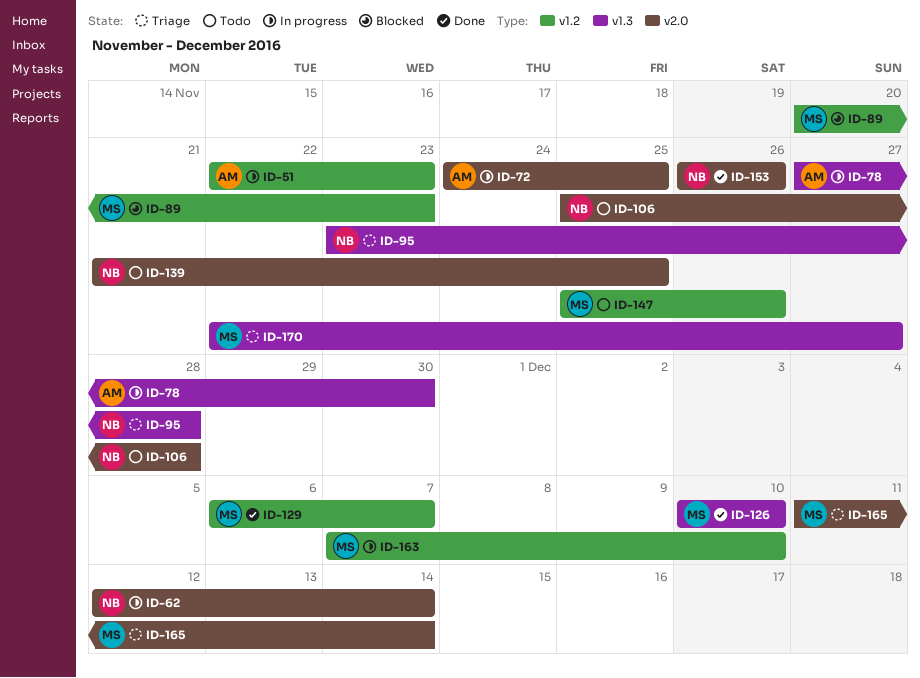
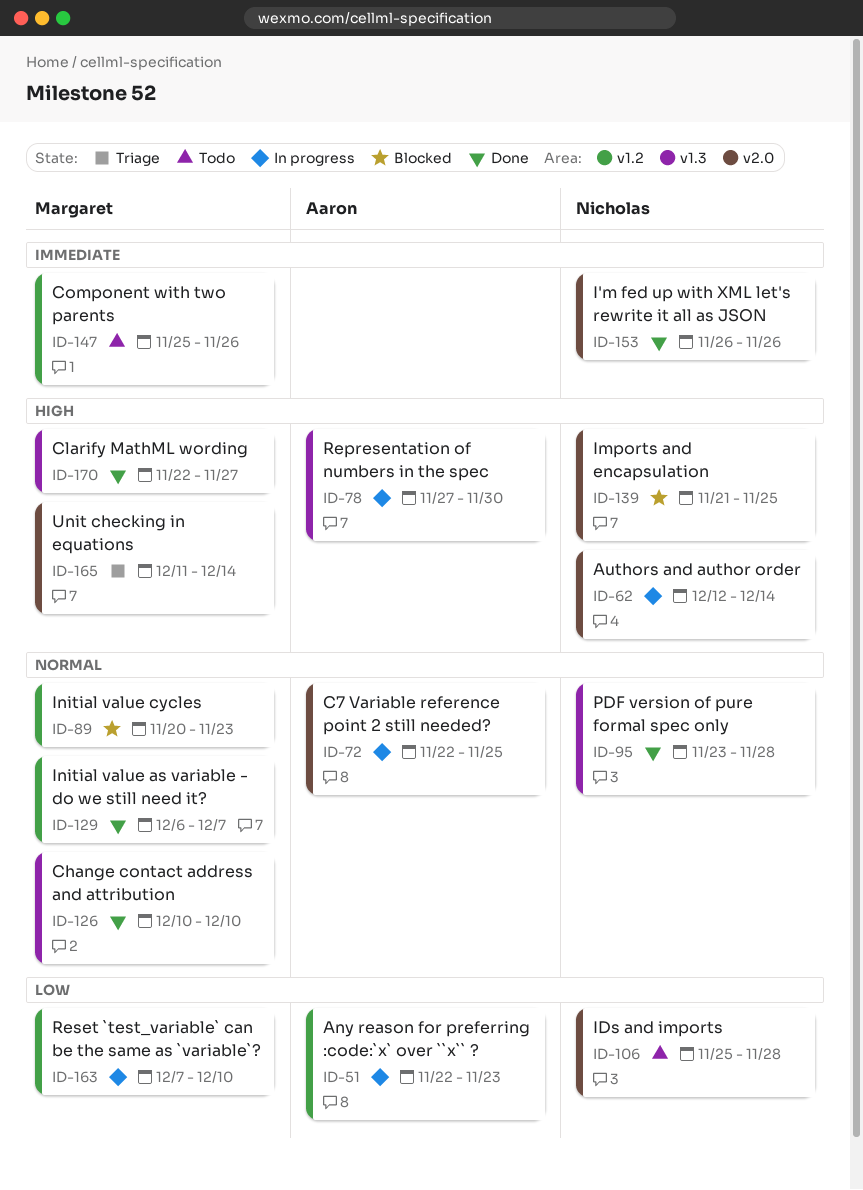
ID-72, start: Nov 24 -> Nov 22
ID-95, status: Triage -> Done
ID-139, status: Todo -> Blocked
ID-170, status: Triage -> Done

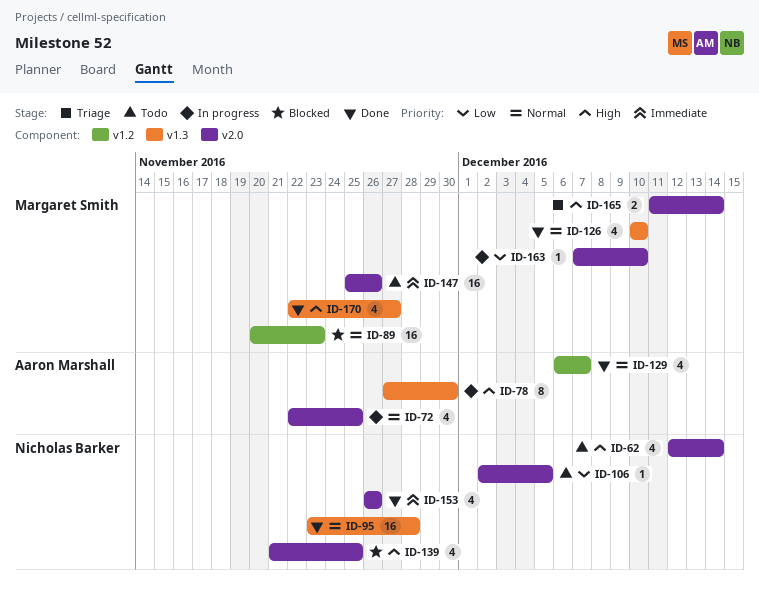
ID-51: present -> none
ID-62, status: In progress -> Todo
ID-106, start: Nov 25 -> Dec 2
ID-106, due: Nov 28 -> Dec 5
ID-129, owner: Margaret Smith -> Aaron Marshall
ID-147, label: v1.2 -> v2.0
ID-163, label: v1.2 -> v2.0

